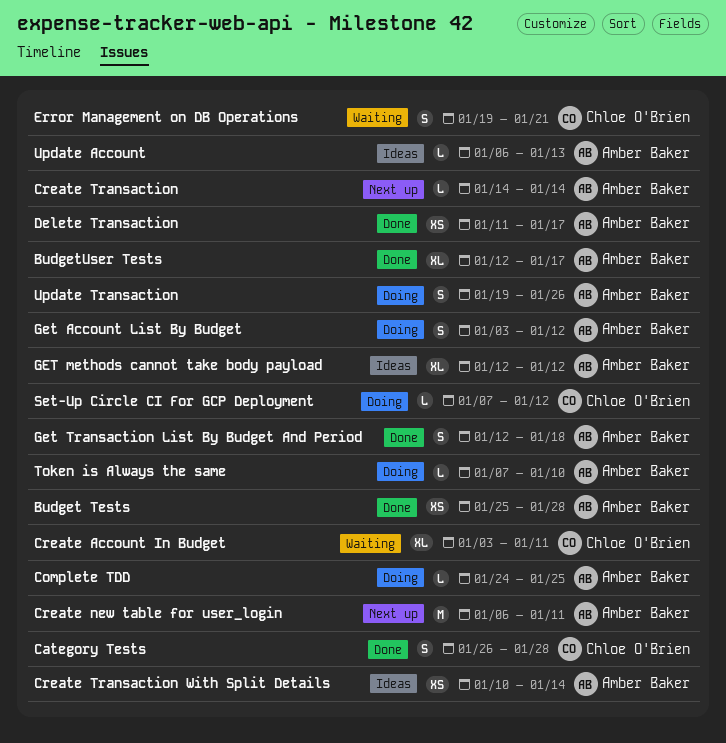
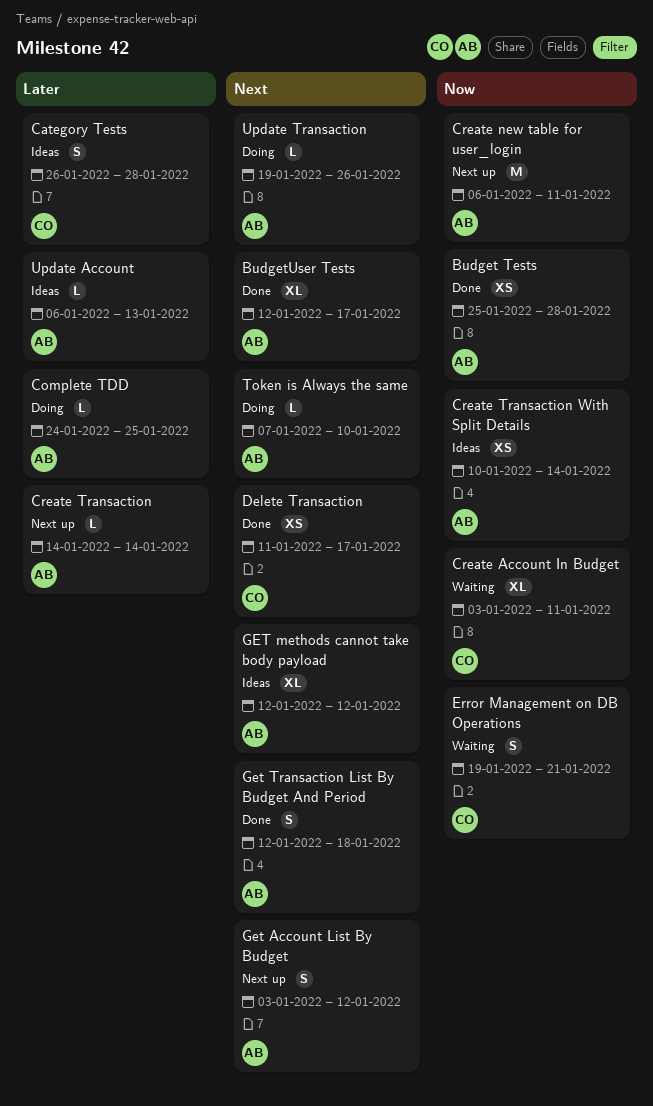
Category Tests, status: Done -> Ideas
Delete Transaction, owner: Amber Baker -> Chloe O'Brien
Get Account List By Budget, status: Doing -> Next up
Set-Up Circle CI For GCP Deployment: present -> none
Update Transaction, estimate: S -> L

